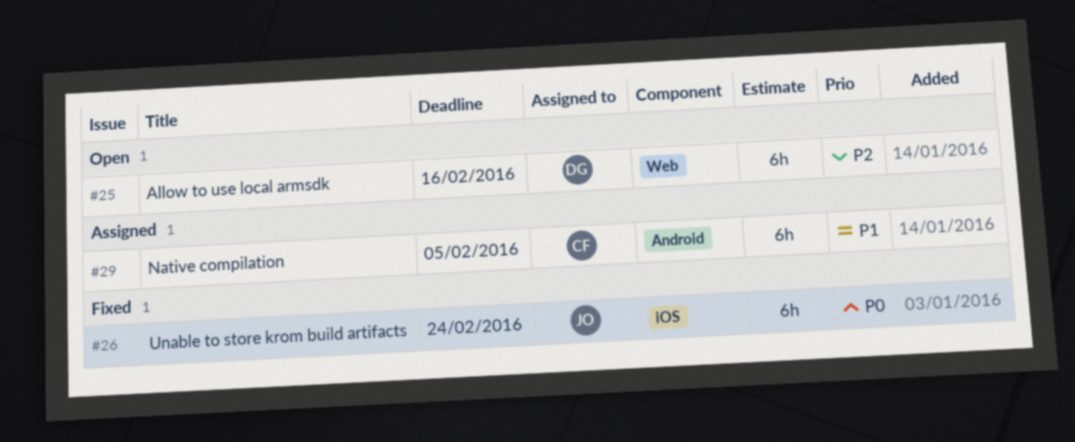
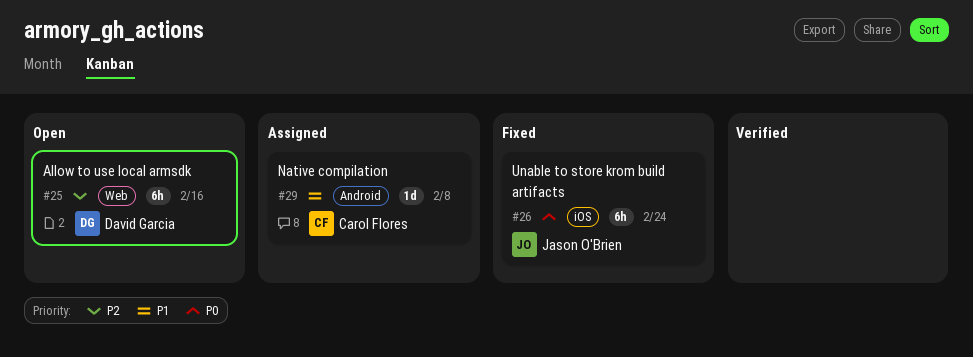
#29, estimate: 6h -> 1d
#29, due: Feb 5 -> Feb 8

